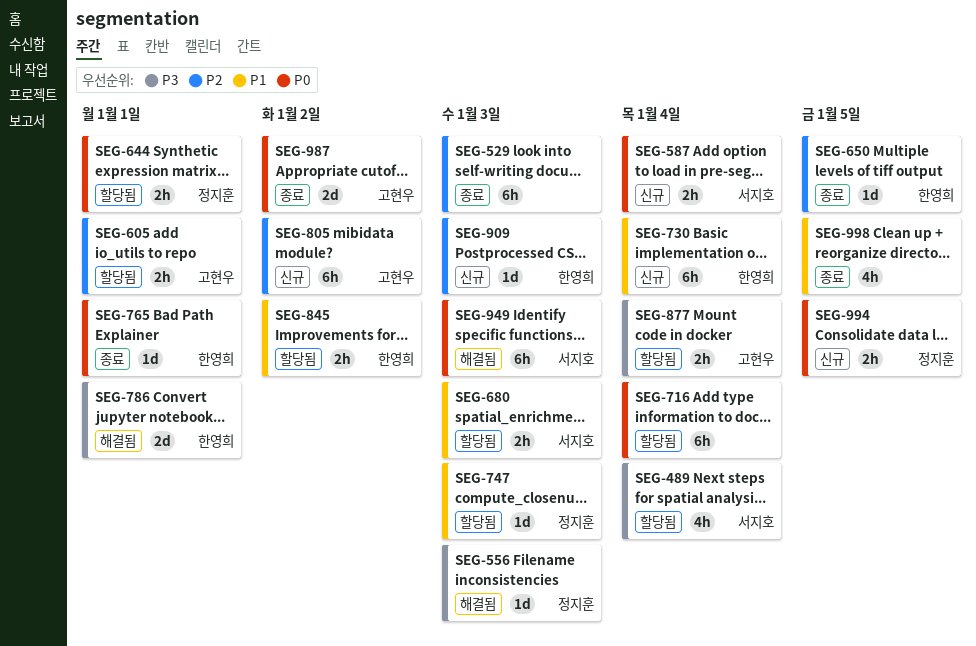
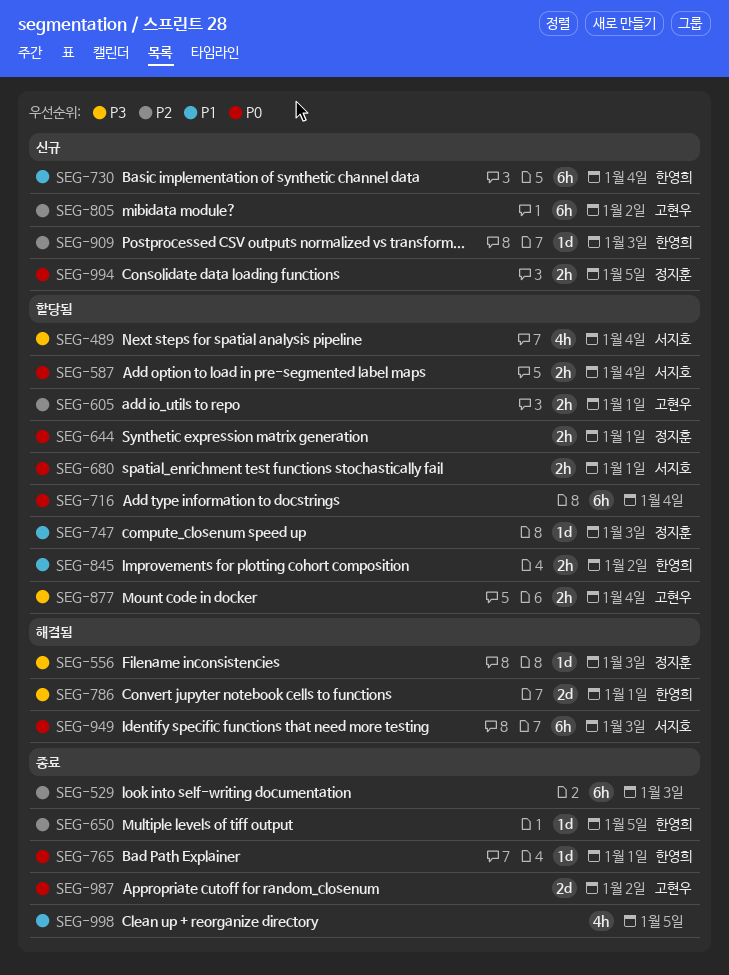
SEG-587, status: 신규 -> 할당됨
SEG-680, priority: P1 -> P0
SEG-680, due: Jan 3 -> Jan 1

